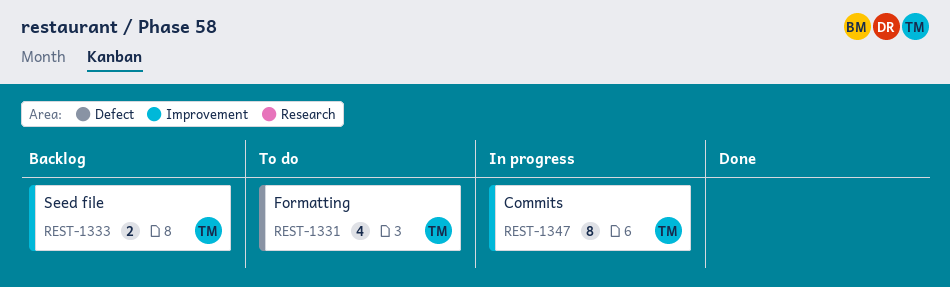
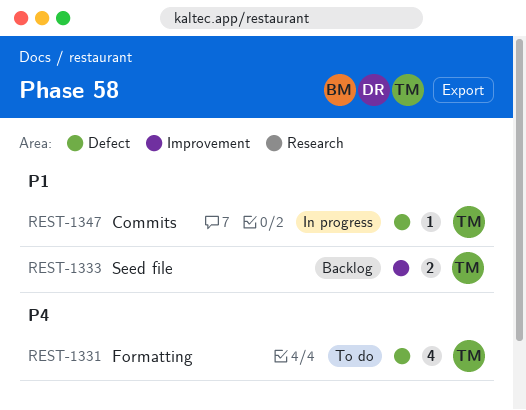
REST-1347, label: Improvement -> Defect
REST-1347, estimate: 8 -> 1

